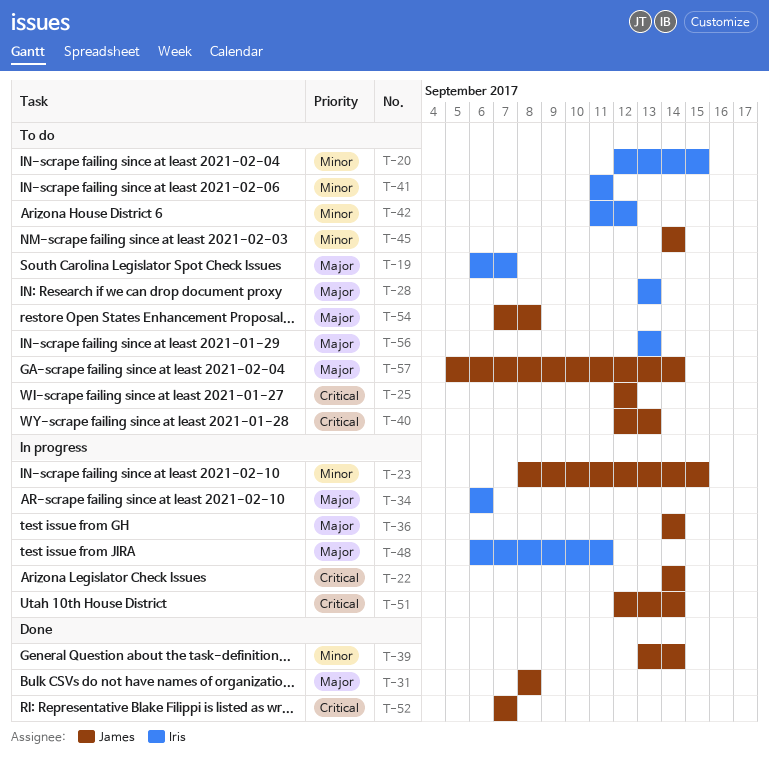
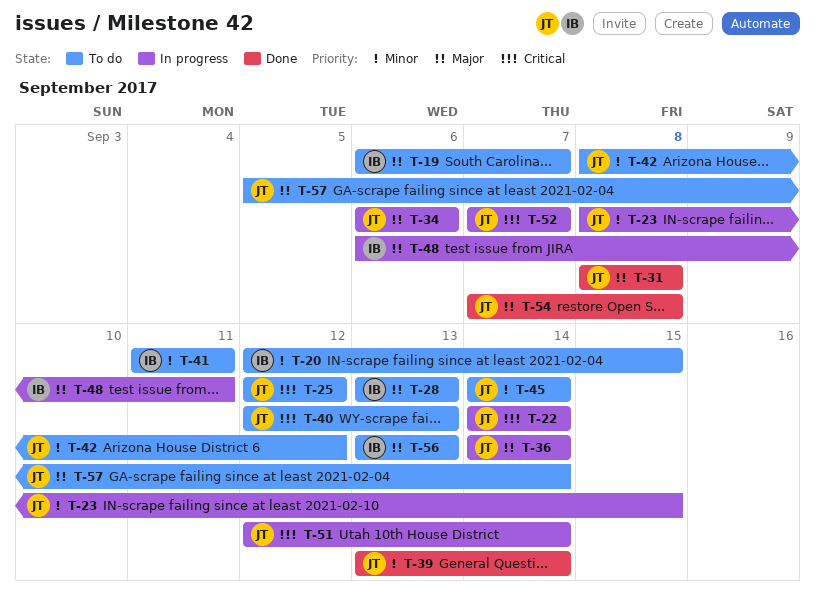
T-34, owner: Iris -> James
T-42, owner: Iris -> James
T-42, start: Sep 11 -> Sep 8
T-52, status: Done -> In progress
T-54, status: To do -> Done

